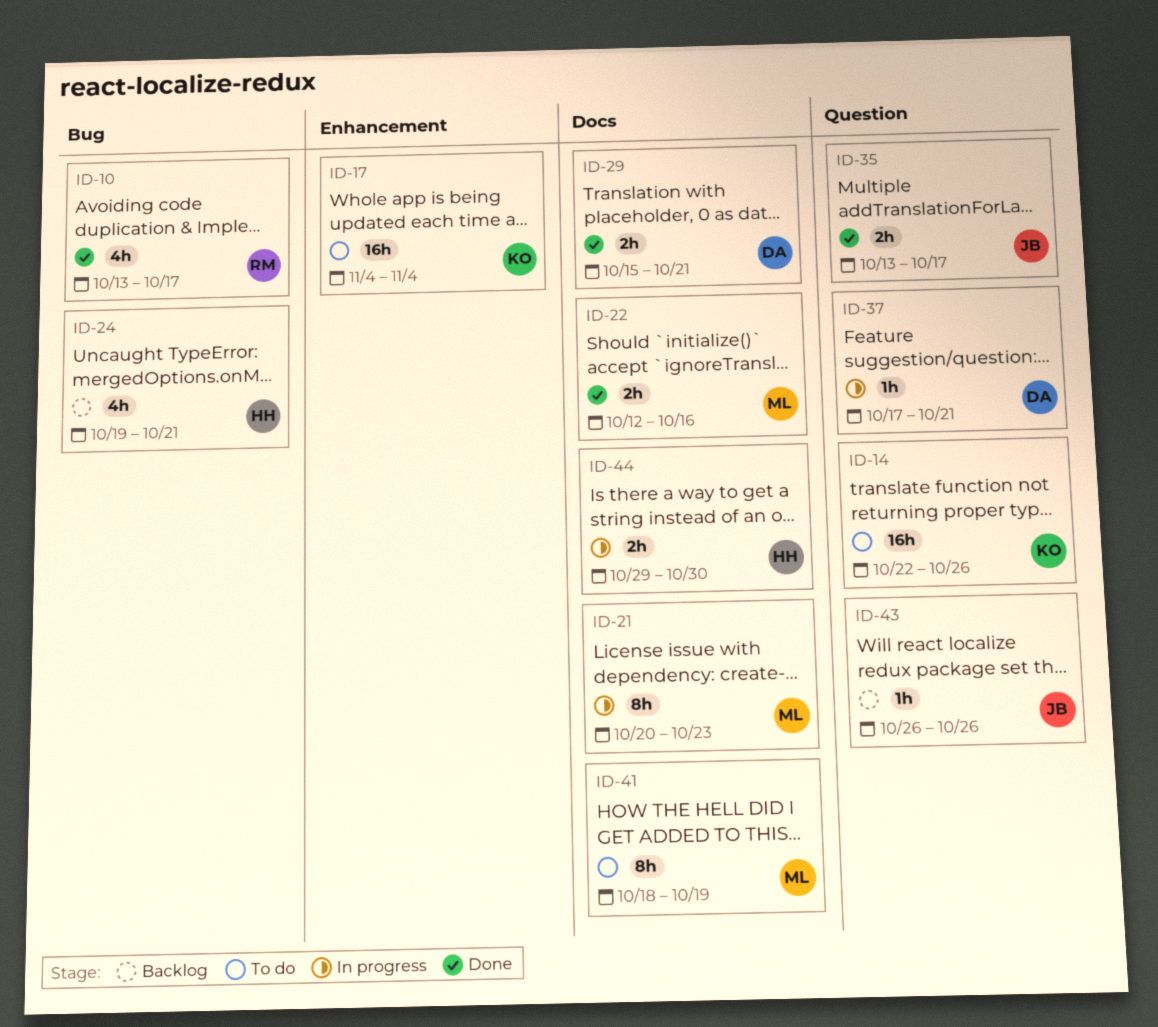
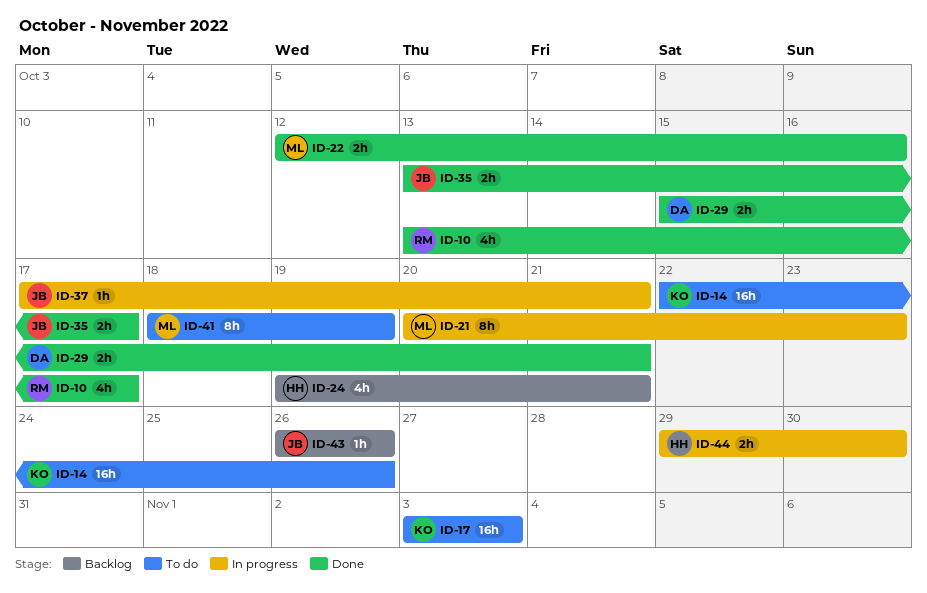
ID-17, start: Nov 4 -> Nov 3
ID-17, due: Nov 4 -> Nov 3
ID-37, owner: DA -> JB

